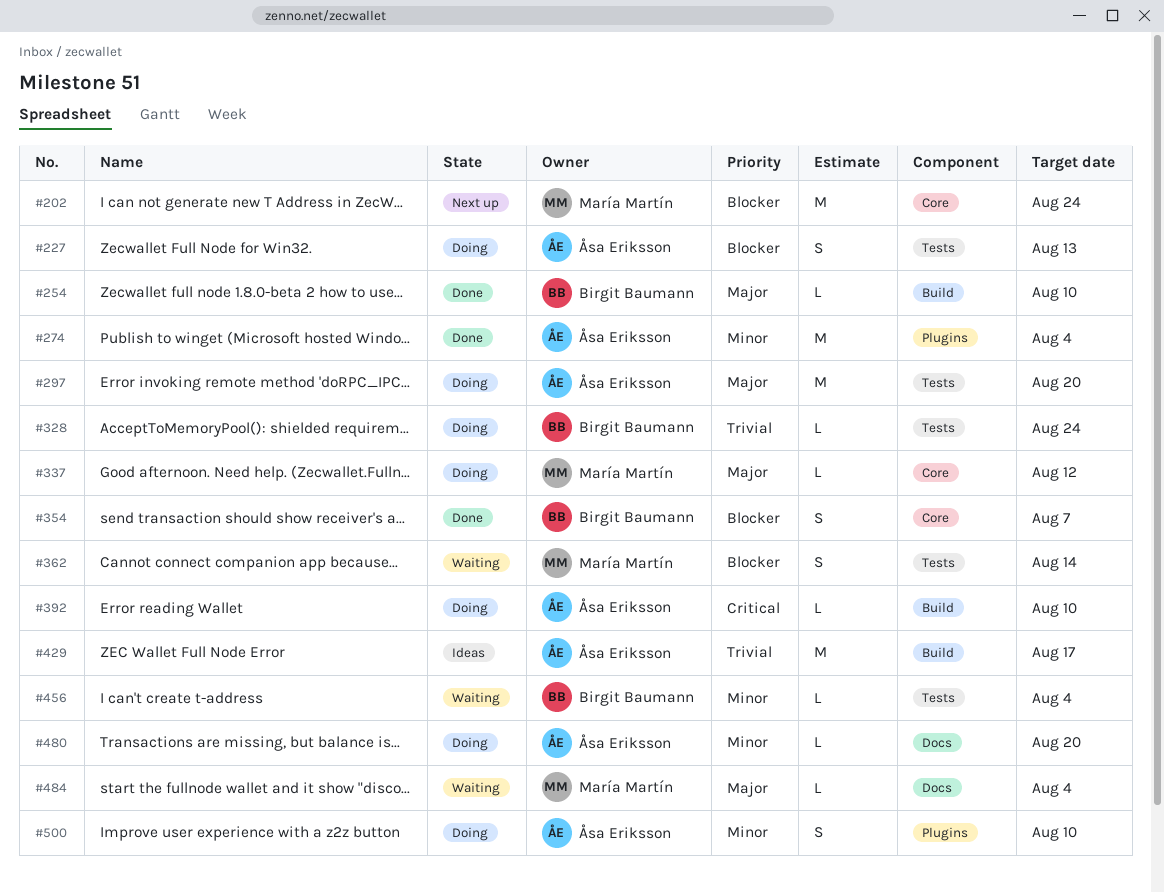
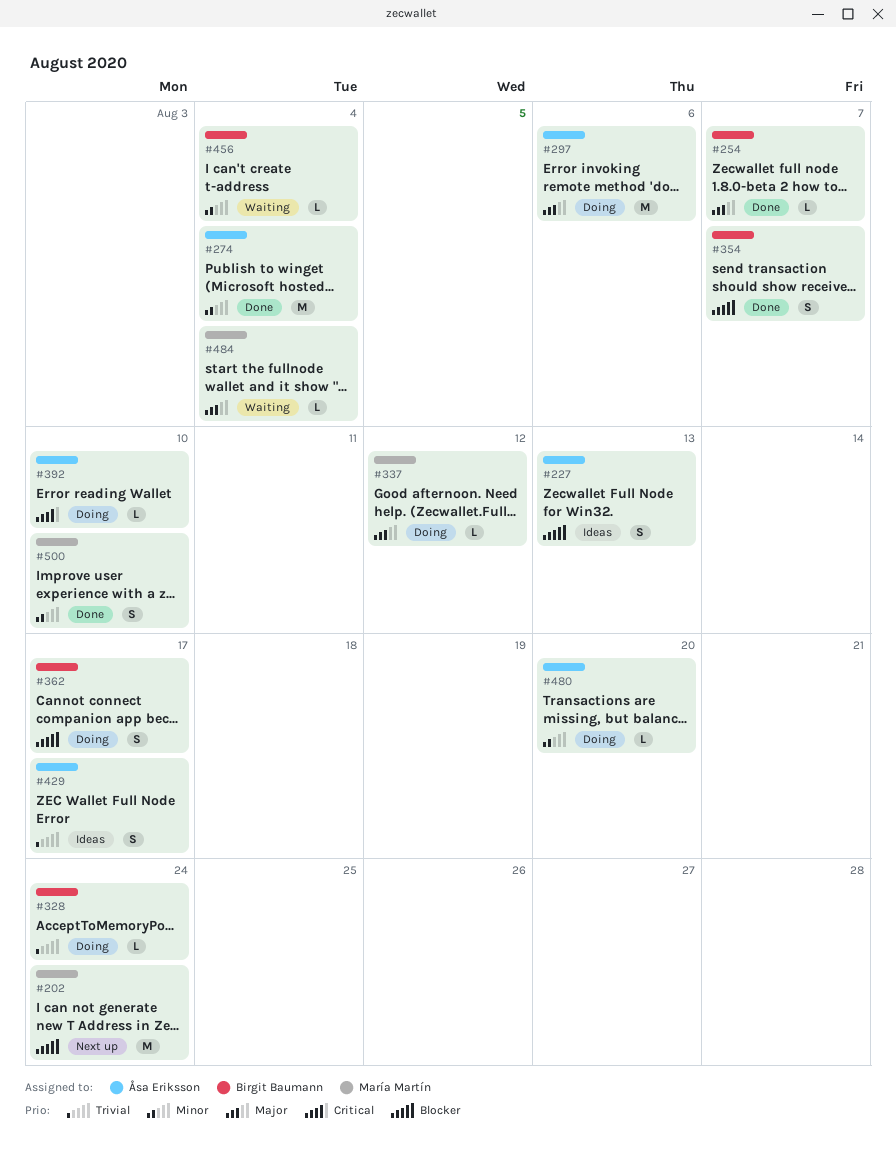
#227, status: Doing -> Ideas
#254, due: Aug 10 -> Aug 7
#297, due: Aug 20 -> Aug 6
#362, status: Waiting -> Doing
#362, owner: María Martín -> Birgit Baumann
#362, due: Aug 14 -> Aug 17
#429, estimate: M -> S
#500, status: Doing -> Done
#500, owner: Åsa Eriksson -> María Martín

